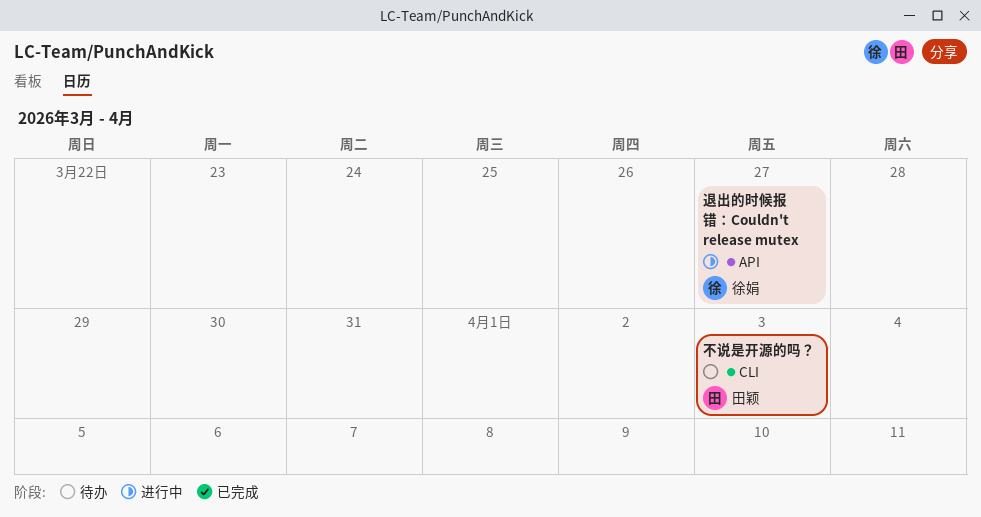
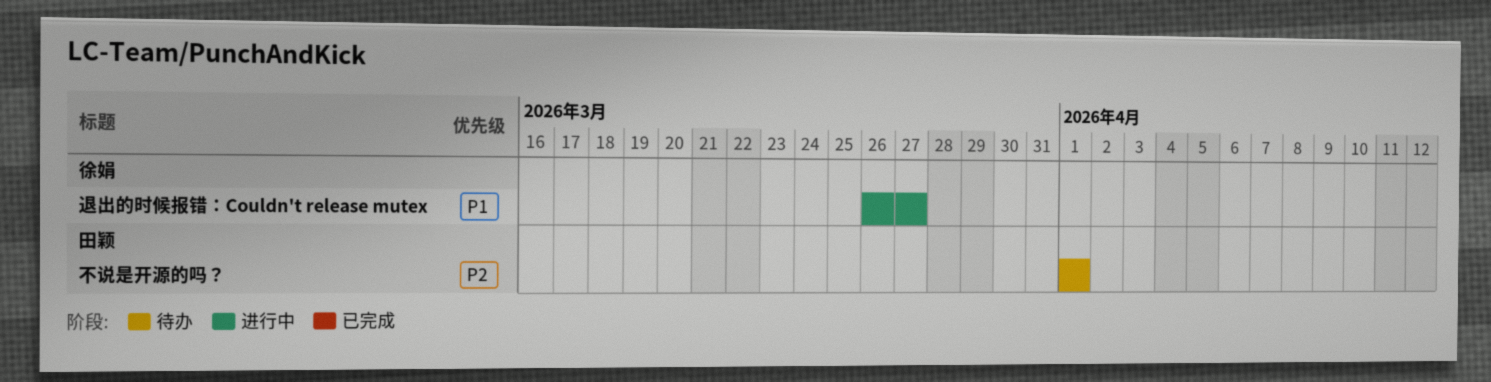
不说是开源的吗？, due: Apr 3 -> Apr 1

